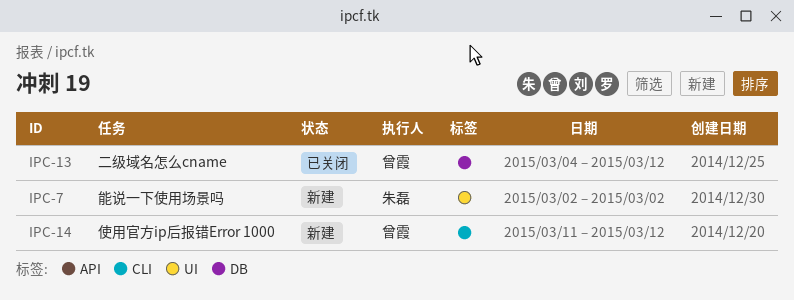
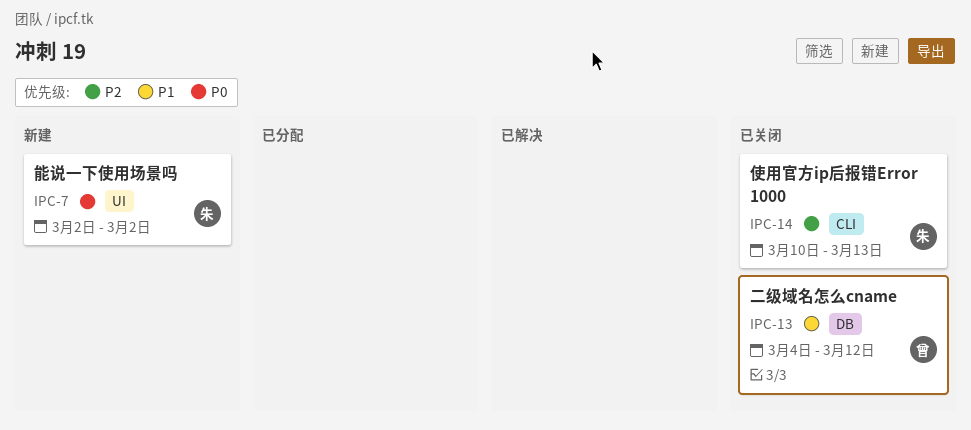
IPC-14, status: 新建 -> 已关闭
IPC-14, owner: 曾霞 -> 朱磊
IPC-14, start: Mar 11 -> Mar 10
IPC-14, due: Mar 12 -> Mar 13

